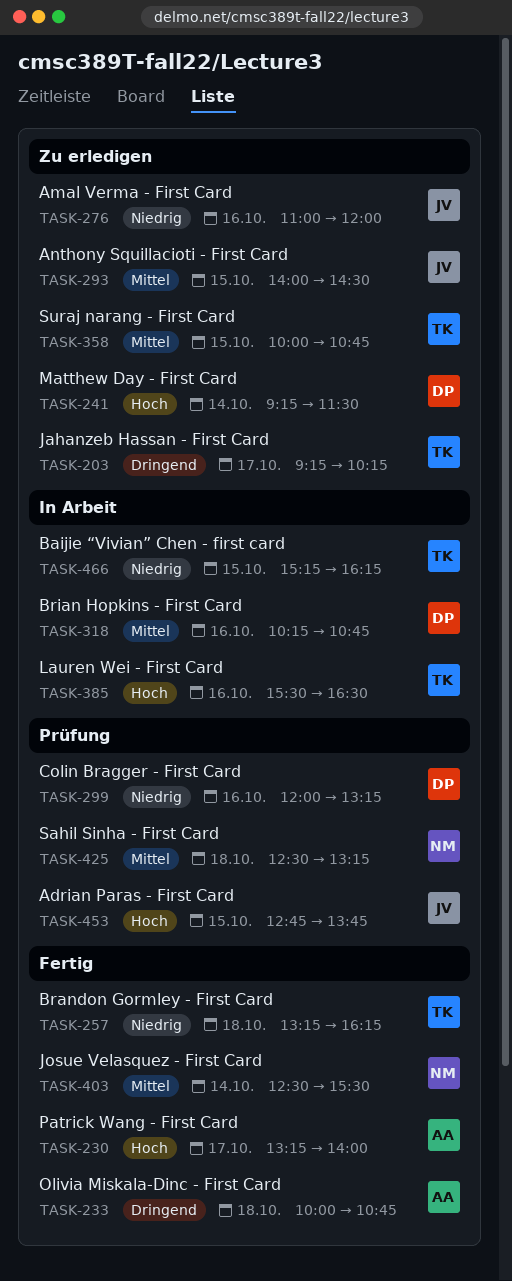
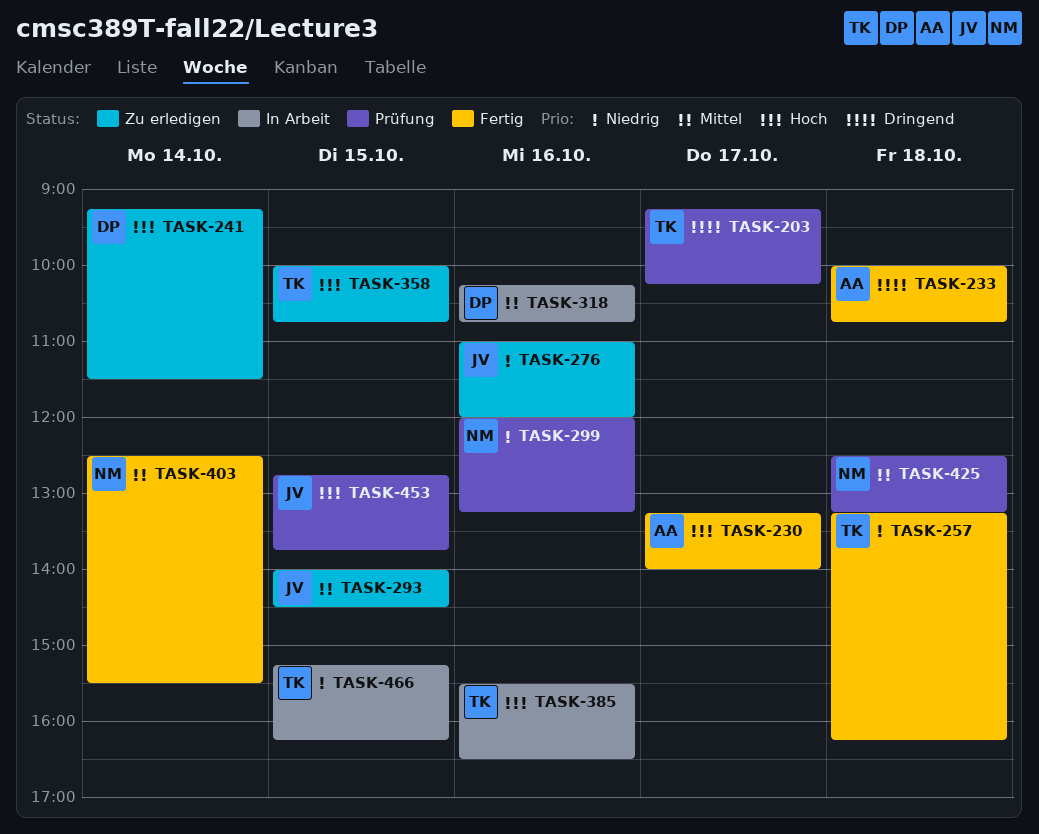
TASK-203, status: Zu erledigen -> Prüfung
TASK-299, owner: DP -> NM
TASK-358, priority: Mittel -> Hoch

